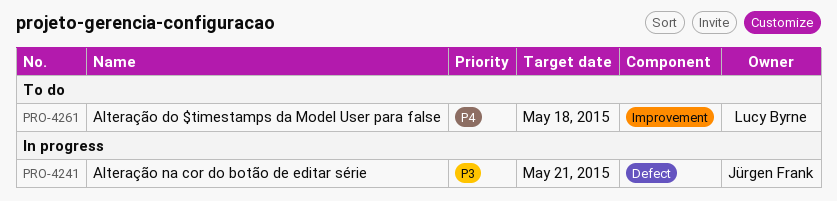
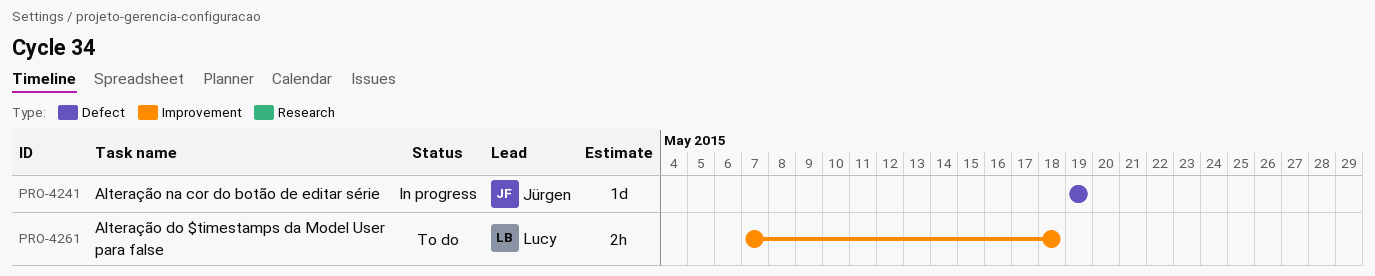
PRO-4241, due: May 21 -> May 19

